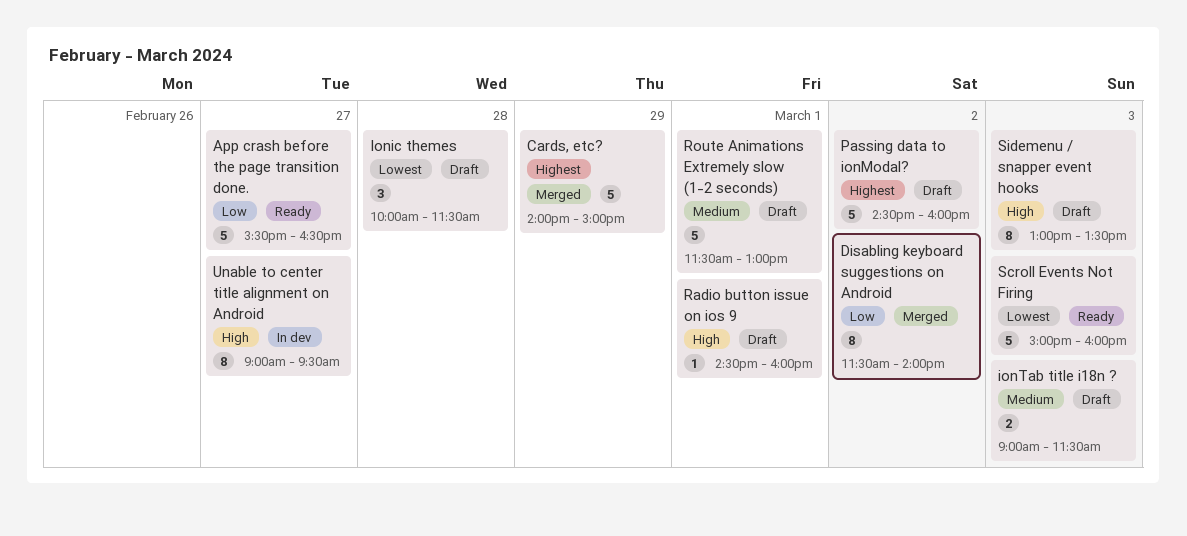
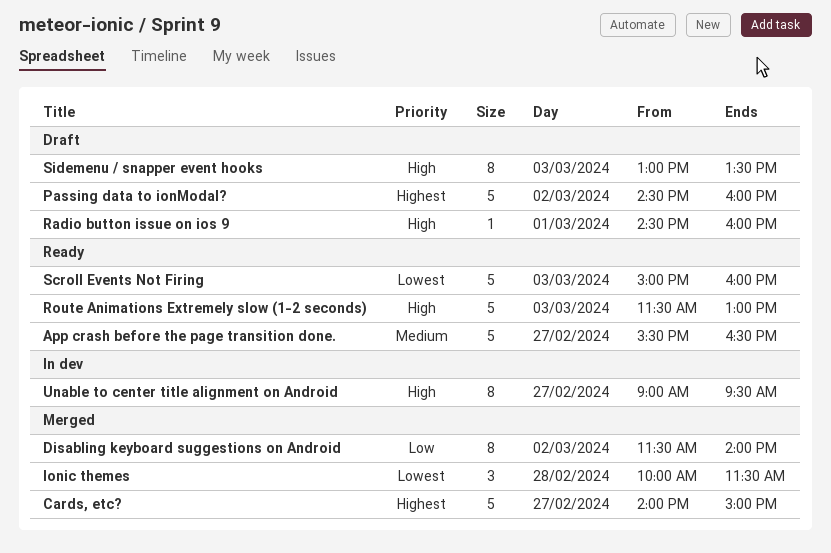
App crash before the page transition done., priority: Low -> Medium
Cards, etc?, day: Feb 29 -> Feb 27
Ionic themes, status: Draft -> Merged
ionTab title i18n ?: present -> none
Route Animations Extremely slow (1-2 seconds), status: Draft -> Ready
Route Animations Extremely slow (1-2 seconds), priority: Medium -> High
Route Animations Extremely slow (1-2 seconds), day: Mar 1 -> Mar 3

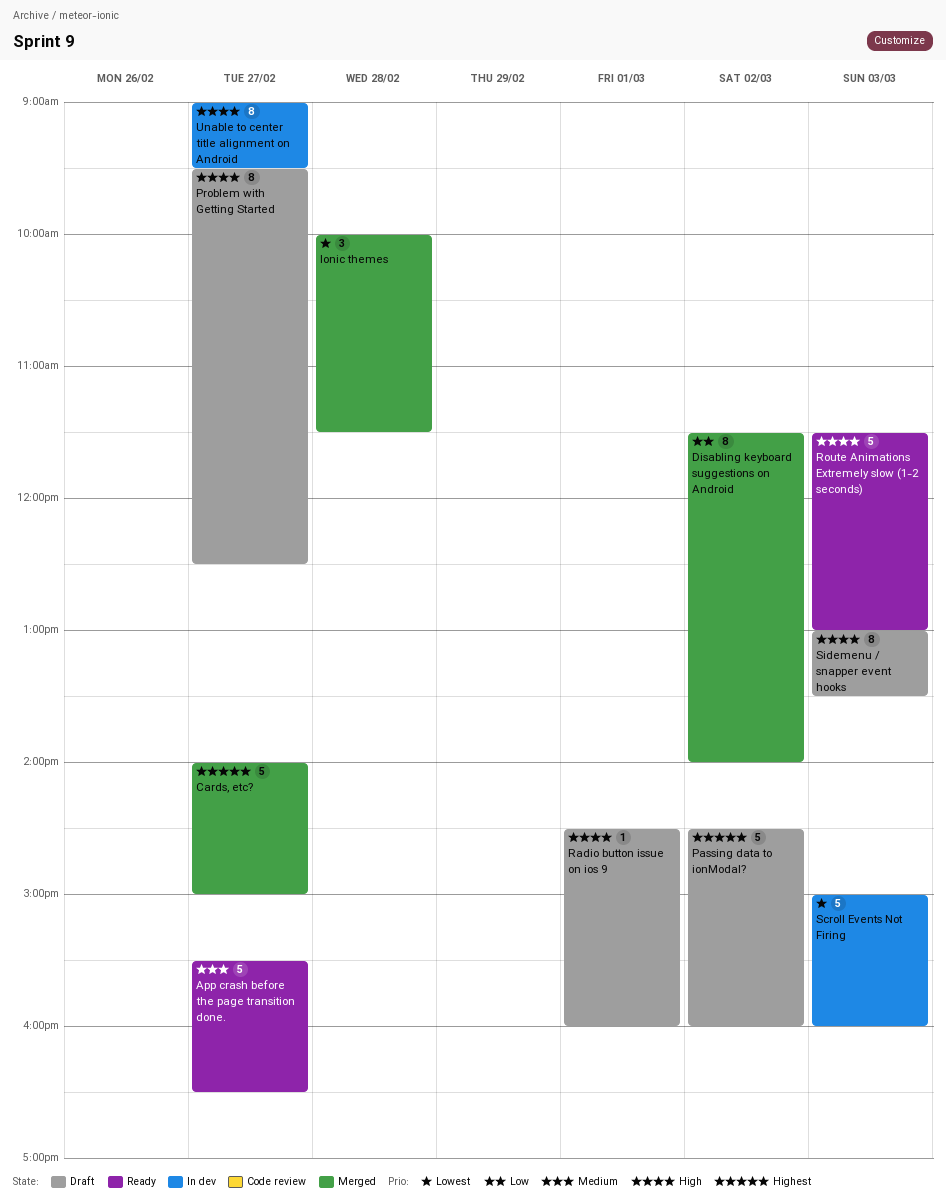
Problem with Getting Started: none -> present
Scroll Events Not Firing, status: Ready -> In dev

